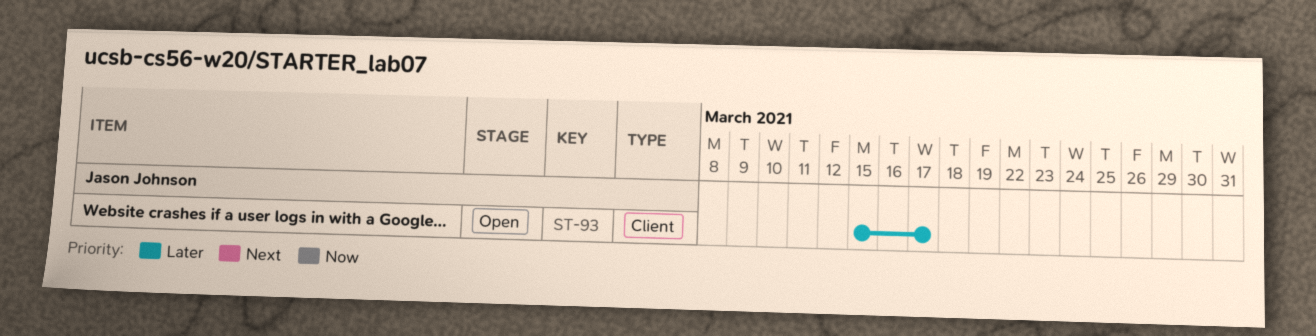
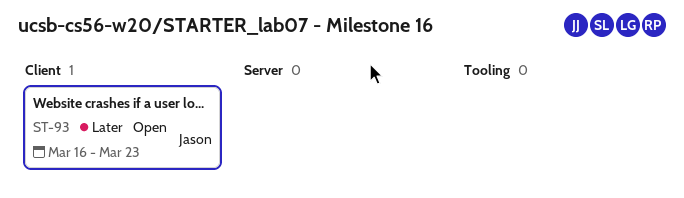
ST-93, start: Mar 15 -> Mar 16
ST-93, due: Mar 17 -> Mar 23

